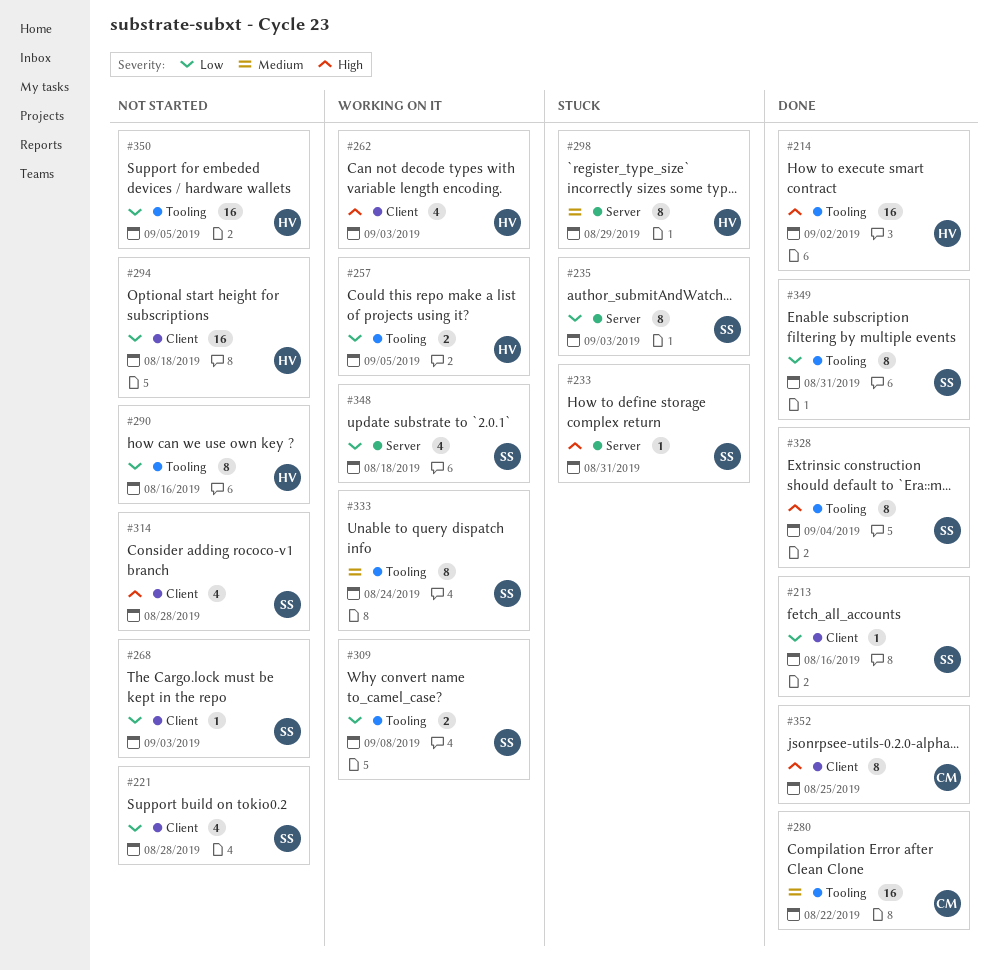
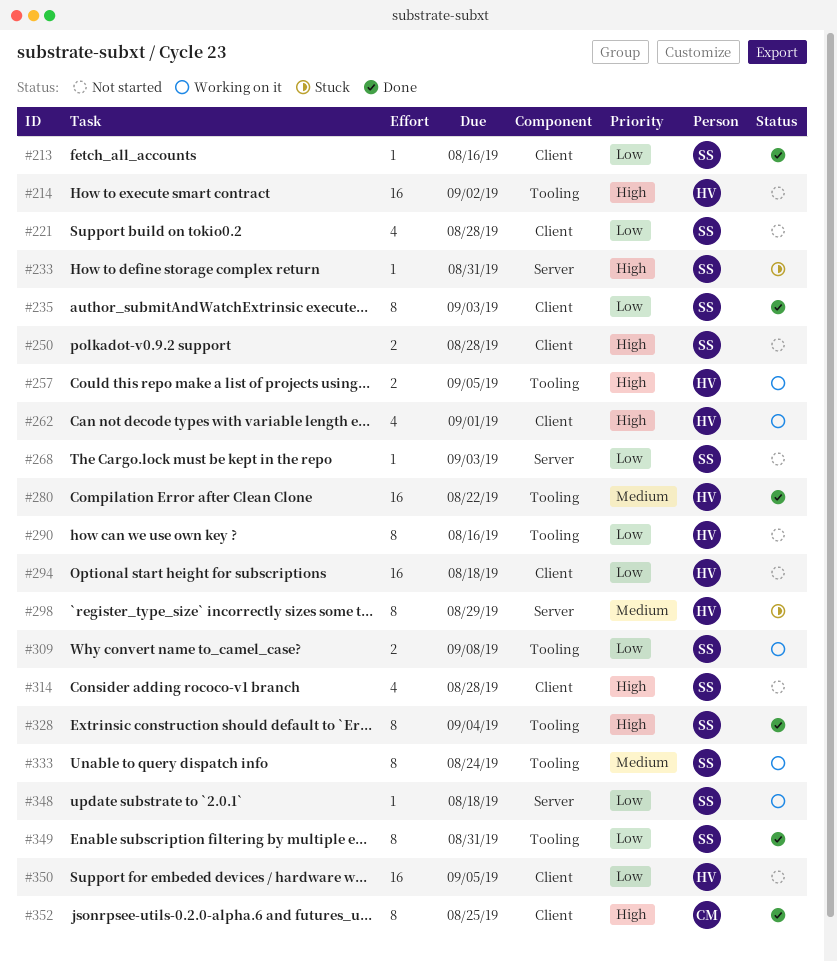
#214, status: Done -> Not started
#235, status: Stuck -> Done
#235, label: Server -> Client
#250: none -> present
#257, priority: Low -> High
#262, due: Sep 3 -> Sep 1
#268, label: Client -> Server
#280, owner: CM -> HV
#348, estimate: 4 -> 1
#350, label: Tooling -> Client

